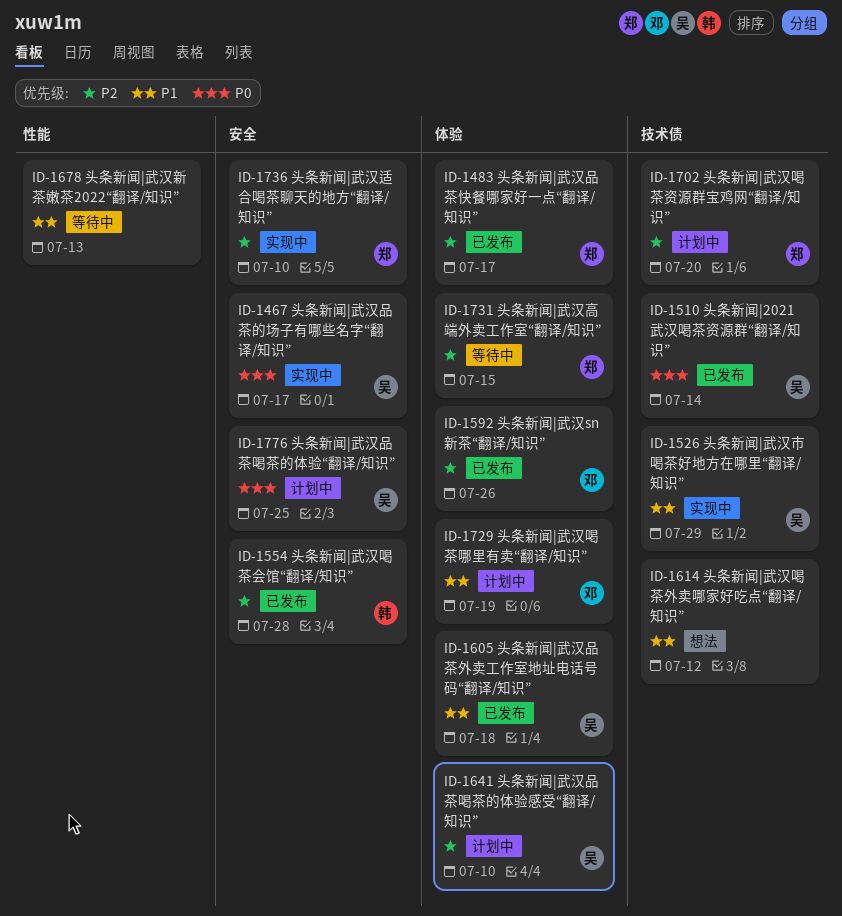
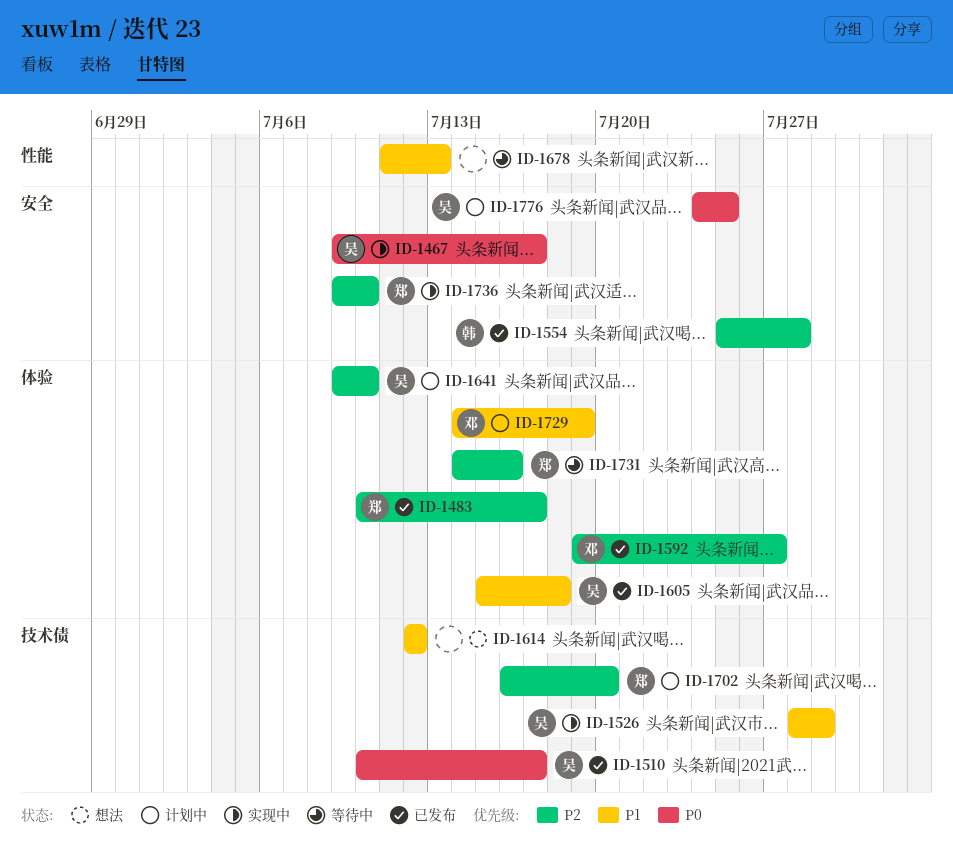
ID-1510, due: Jul 14 -> Jul 17
ID-1592, due: Jul 26 -> Jul 27
ID-1731, due: Jul 15 -> Jul 16

